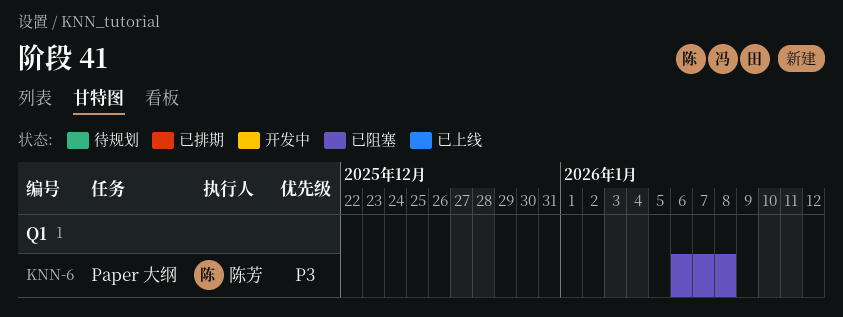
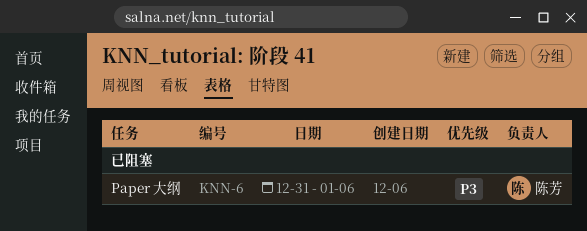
KNN-6, start: Jan 6 -> Dec 31
KNN-6, due: Jan 8 -> Jan 6

